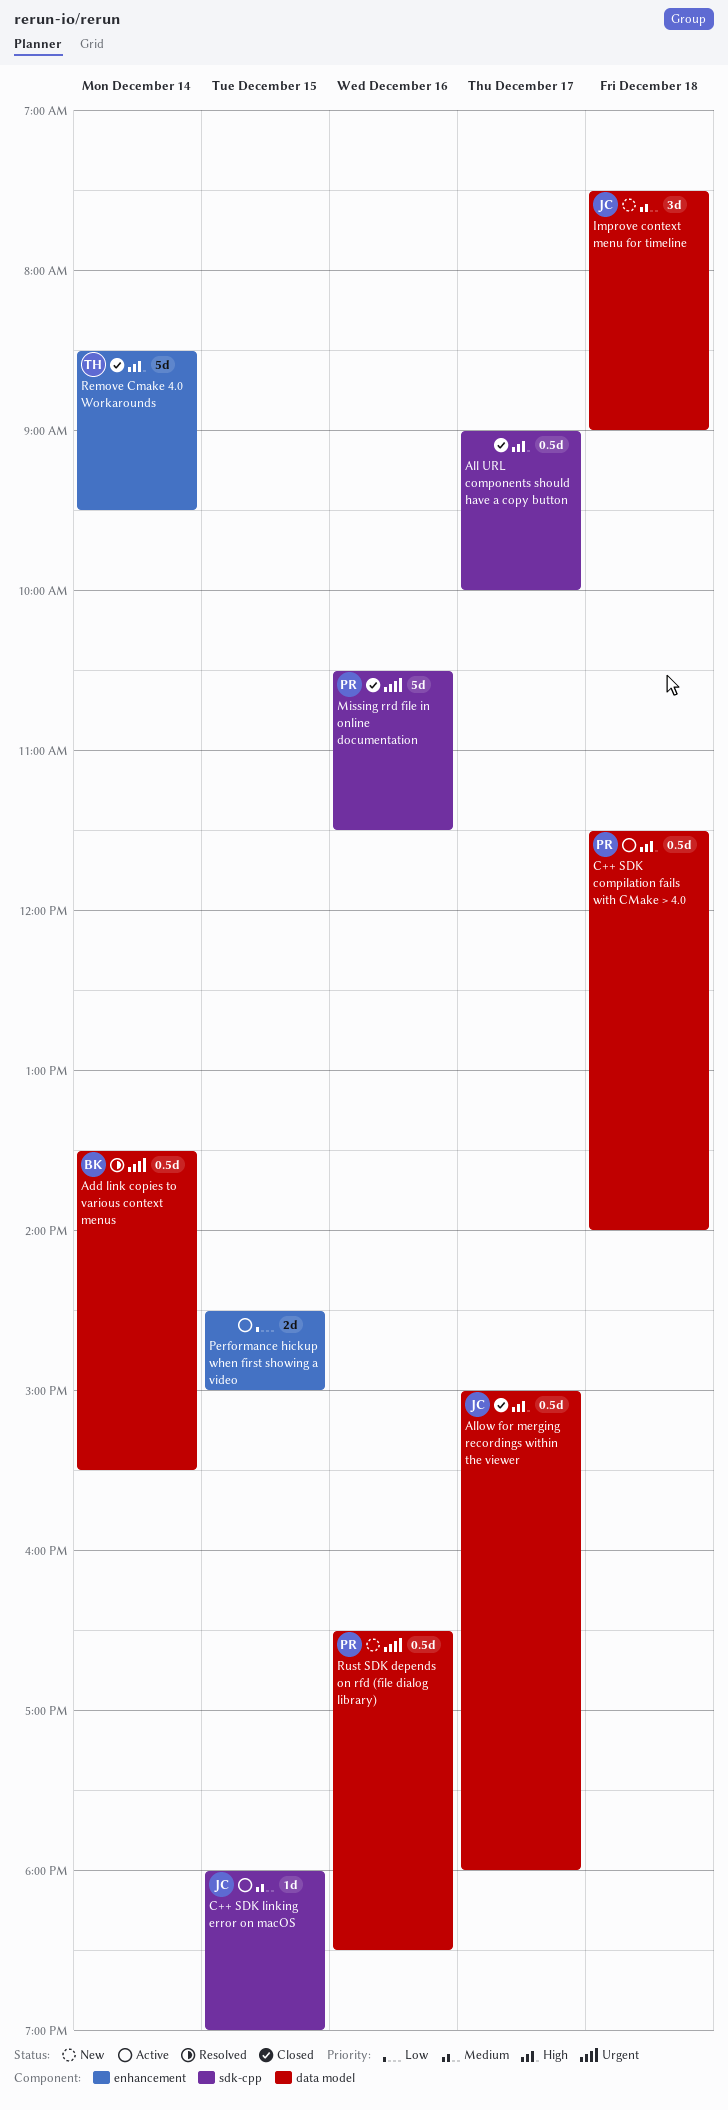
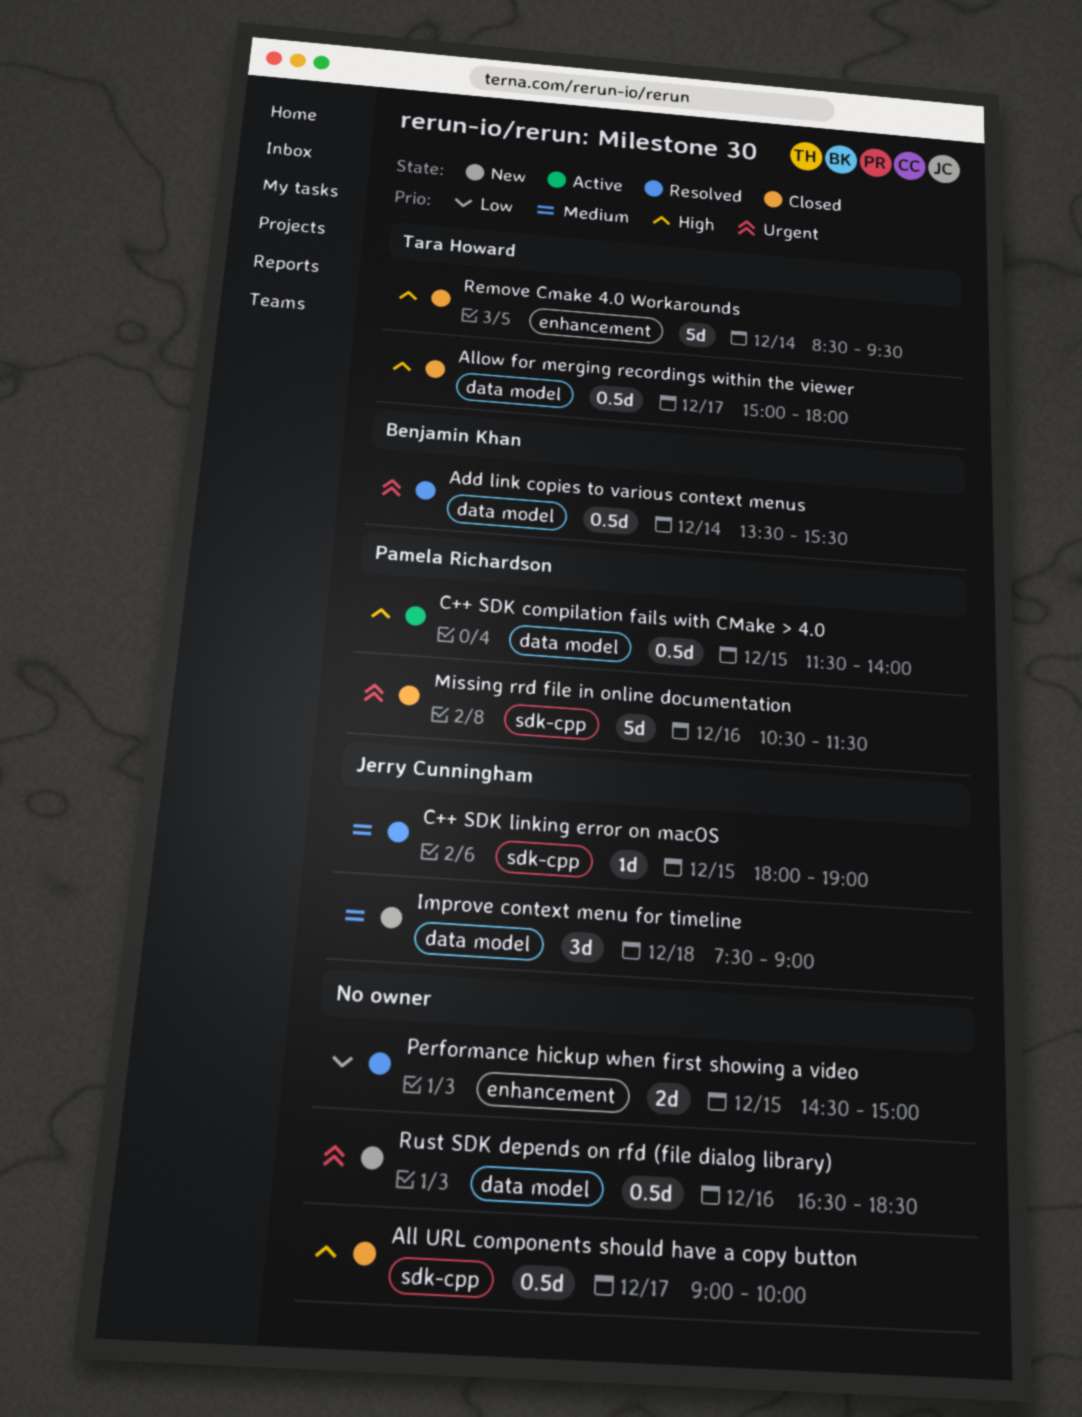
Allow for merging recordings within the viewer, owner: Jerry Cunningham -> Tara Howard
C++ SDK compilation fails with CMake > 4.0, day: Dec 18 -> Dec 15
C++ SDK linking error on macOS, status: Active -> Resolved
Performance hickup when first showing a video, status: Active -> Resolved
Rust SDK depends on rfd (file dialog library), owner: Pamela Richardson -> none

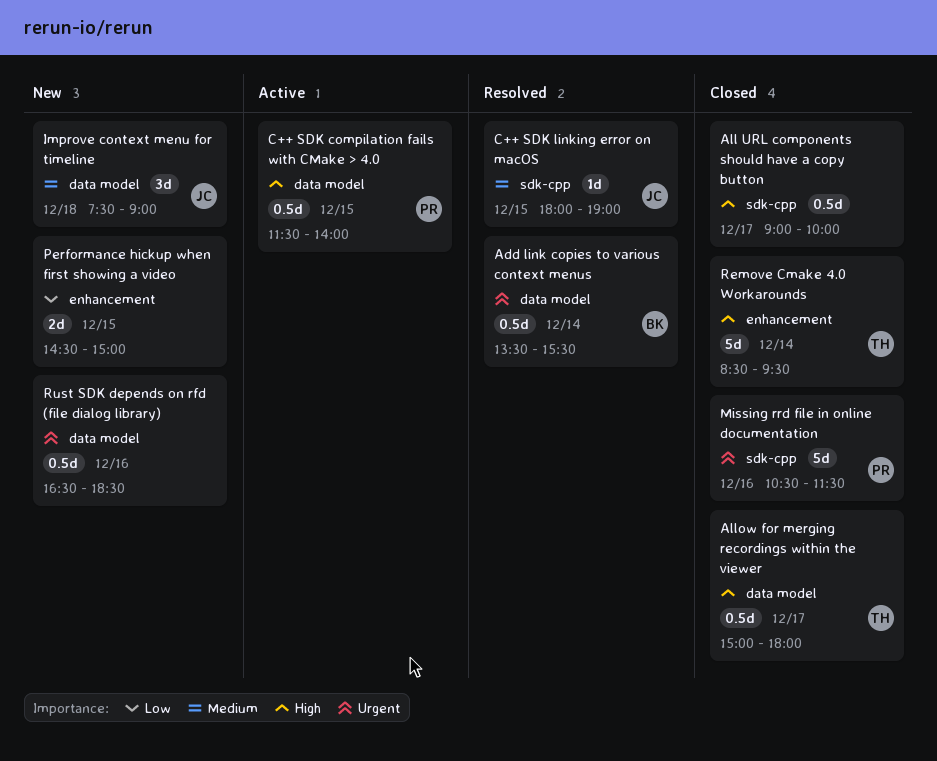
Performance hickup when first showing a video, status: Resolved -> New

